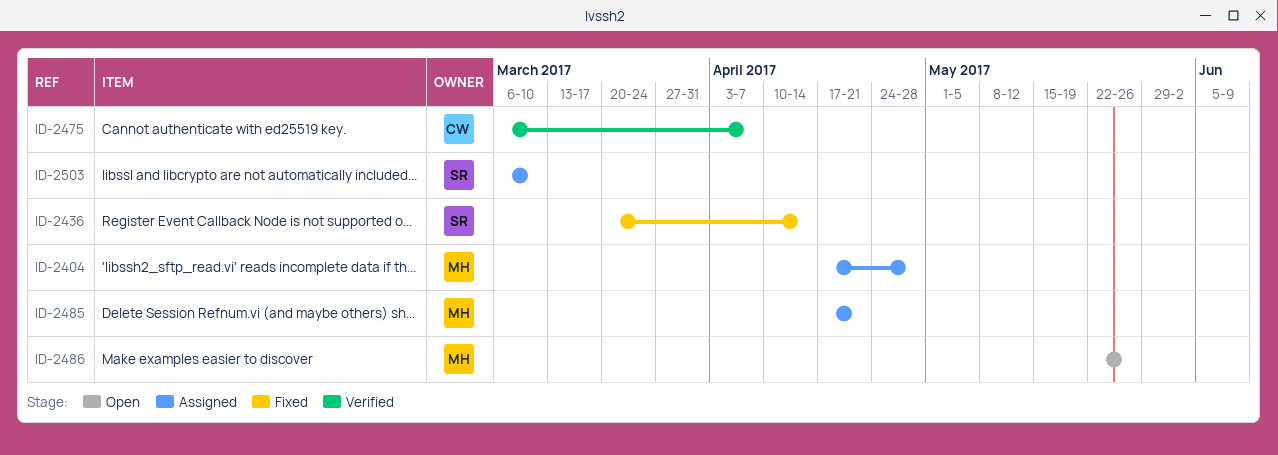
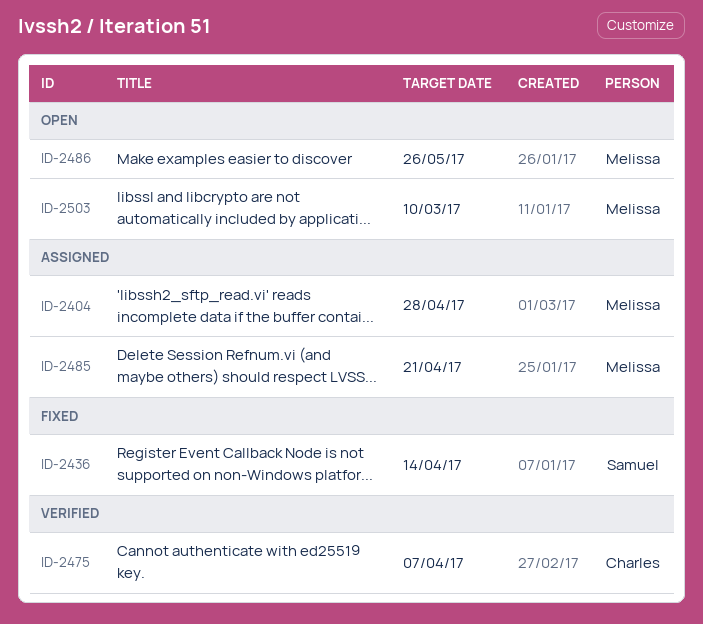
ID-2503, status: Assigned -> Open
ID-2503, owner: Samuel -> Melissa

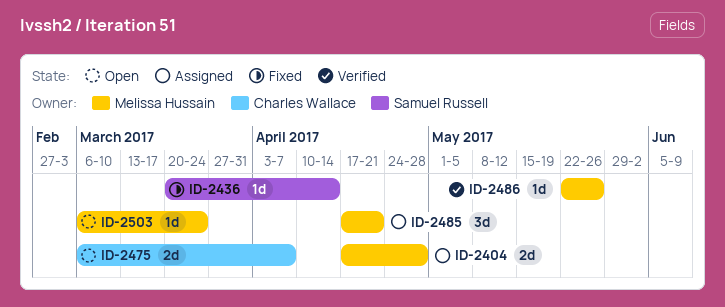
ID-2475, status: Verified -> Open
ID-2486, status: Open -> Verified
ID-2503, due: Mar 10 -> Mar 24

